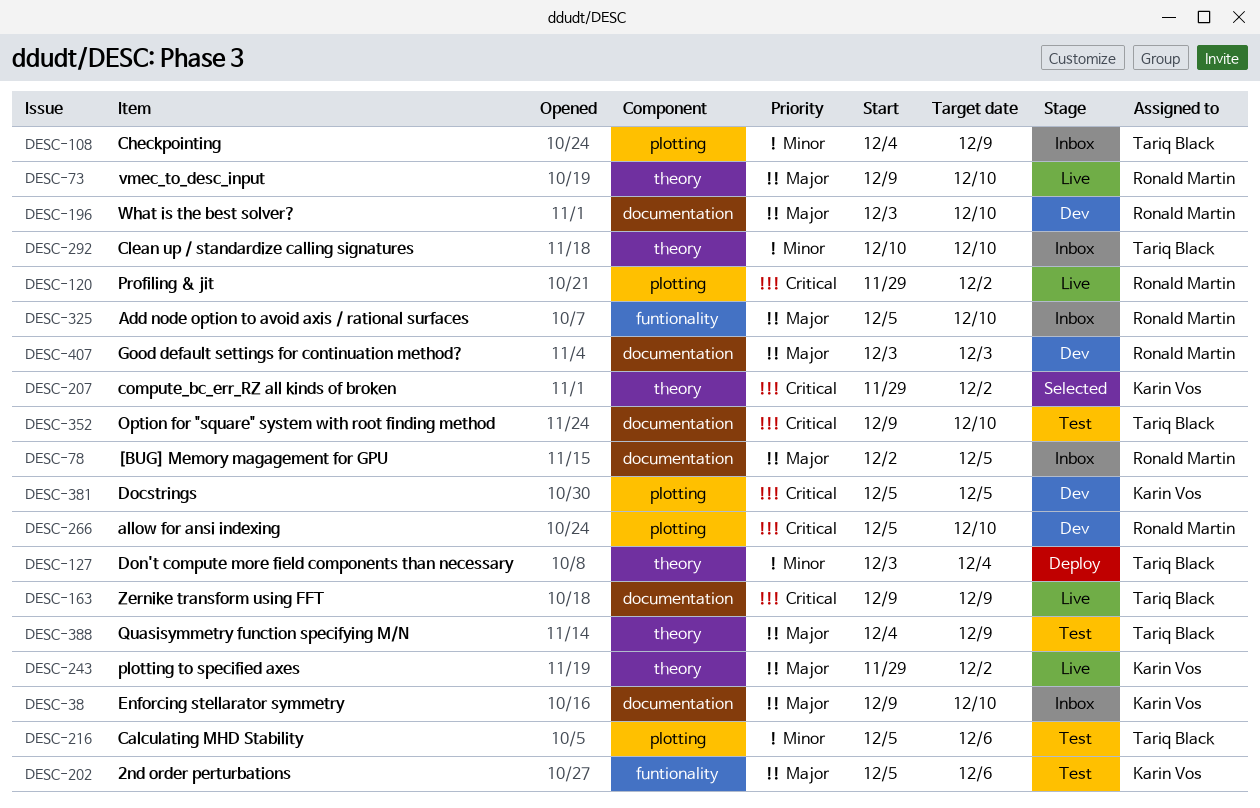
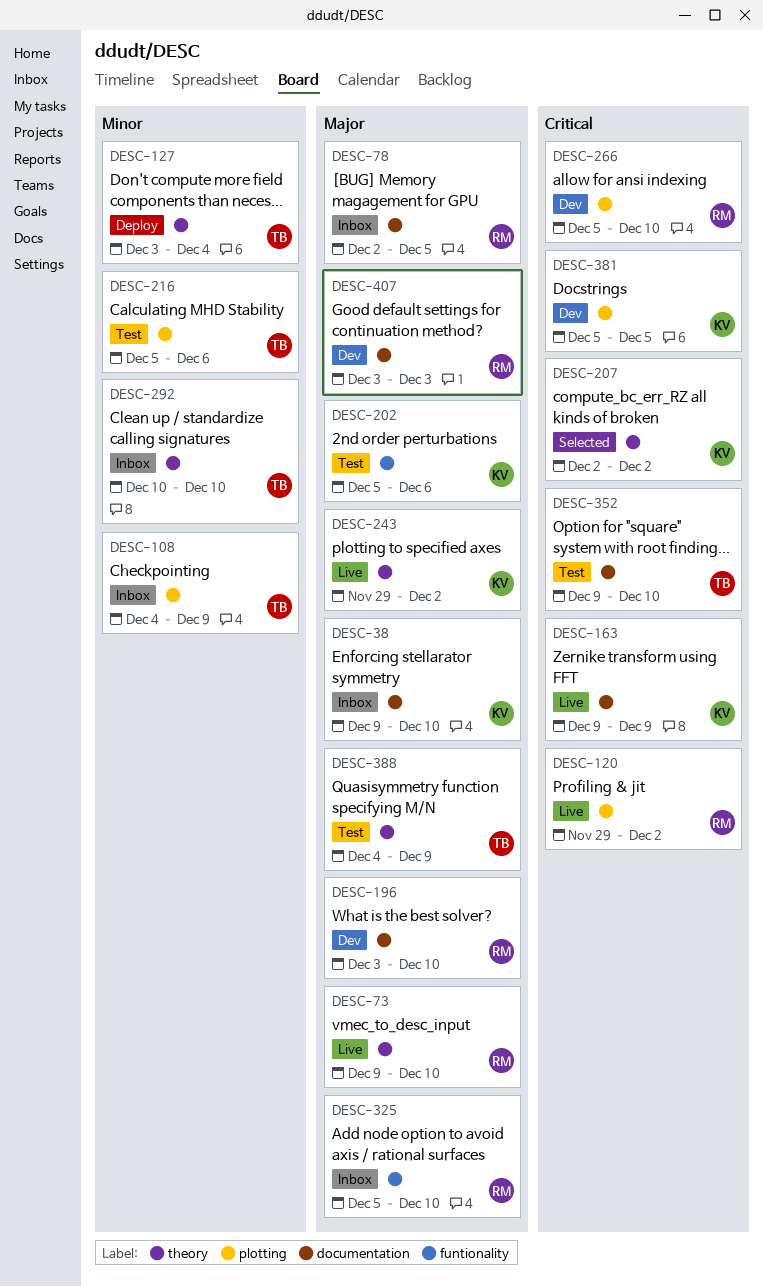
DESC-163, owner: Tariq Black -> Karin Vos
DESC-207, start: Nov 29 -> Dec 2

